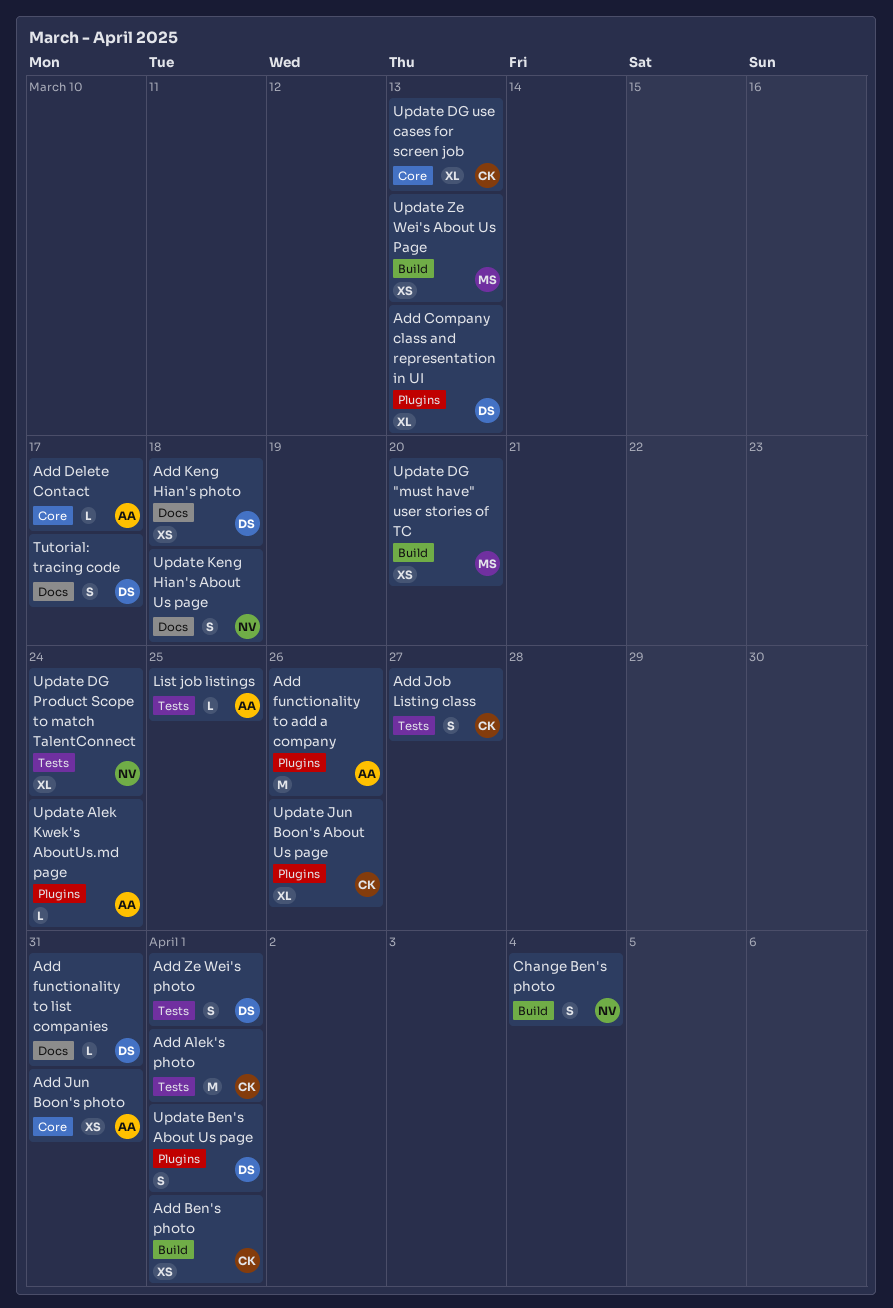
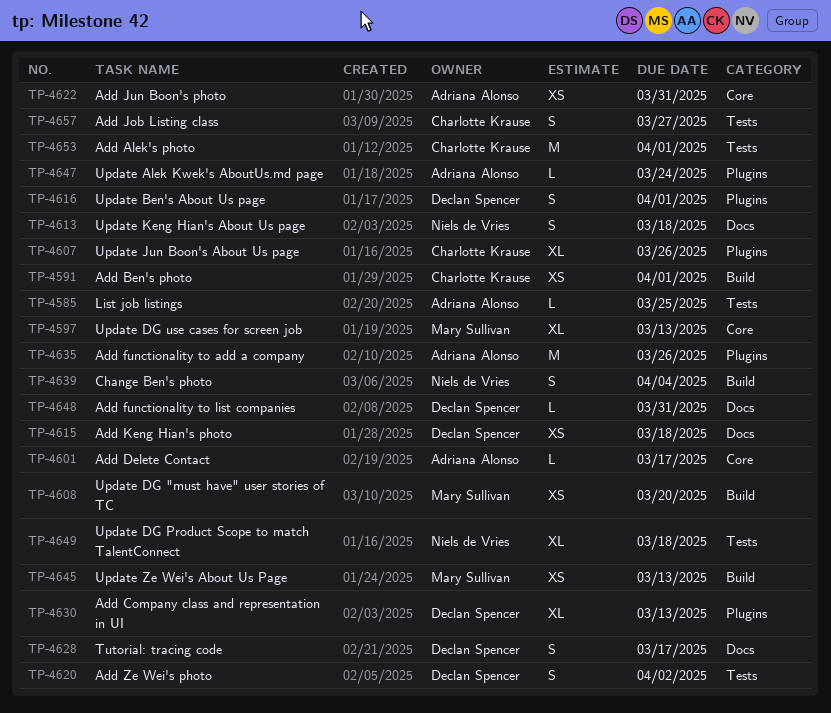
Add Ze Wei's photo, due: Apr 1 -> Apr 2
Update DG Product Scope to match TalentConnect, due: Mar 24 -> Mar 18
Update DG use cases for screen job, owner: Charlotte Krause -> Mary Sullivan

